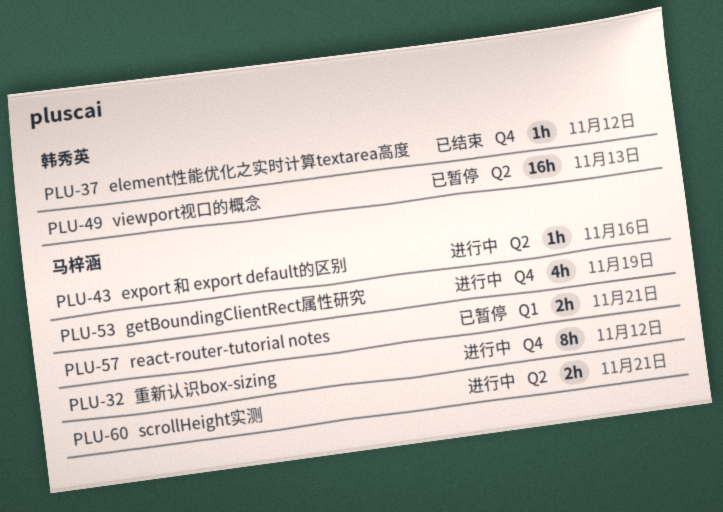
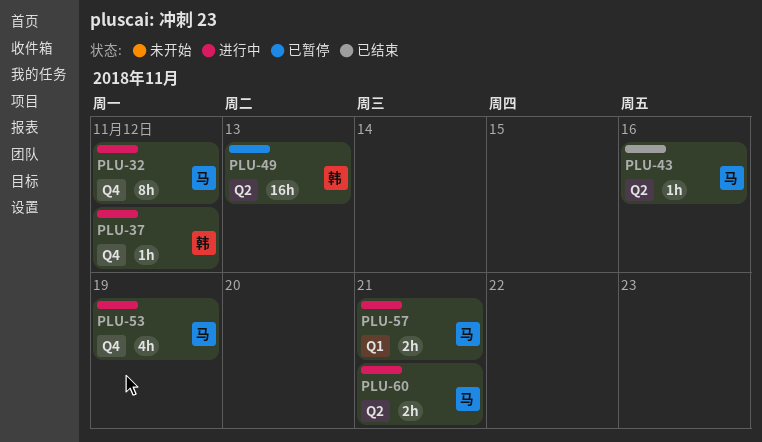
PLU-37, status: 已结束 -> 进行中
PLU-43, status: 进行中 -> 已结束
PLU-57, status: 已暂停 -> 进行中

